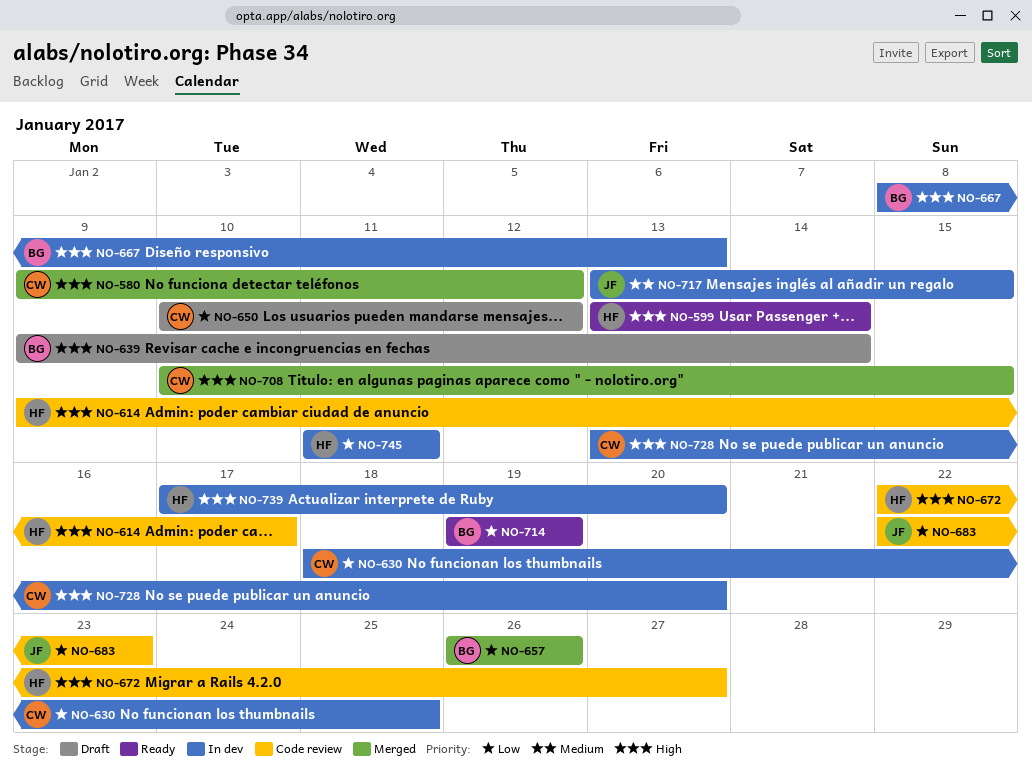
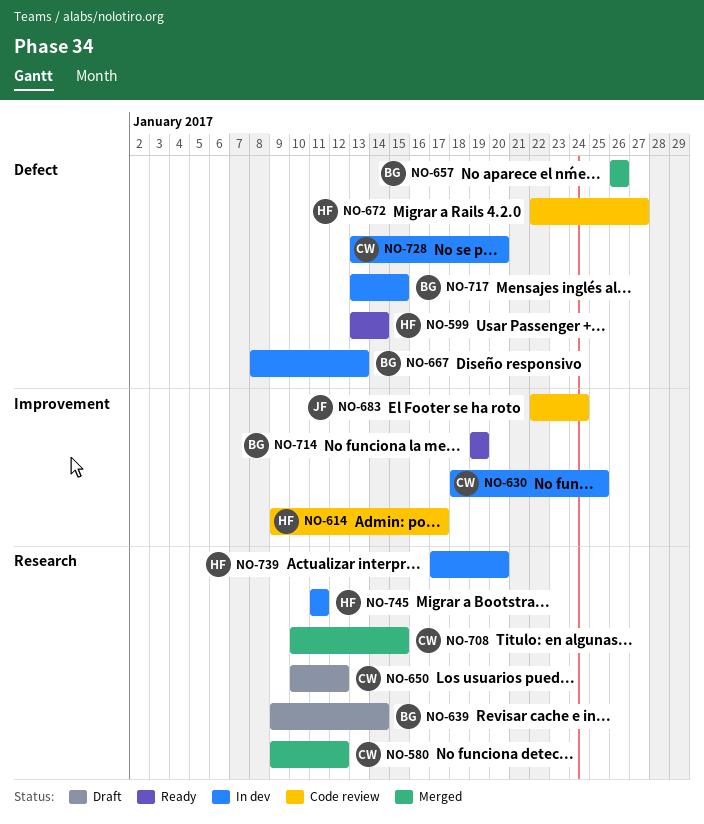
NO-683, due: Jan 23 -> Jan 24
NO-717, owner: JF -> BG

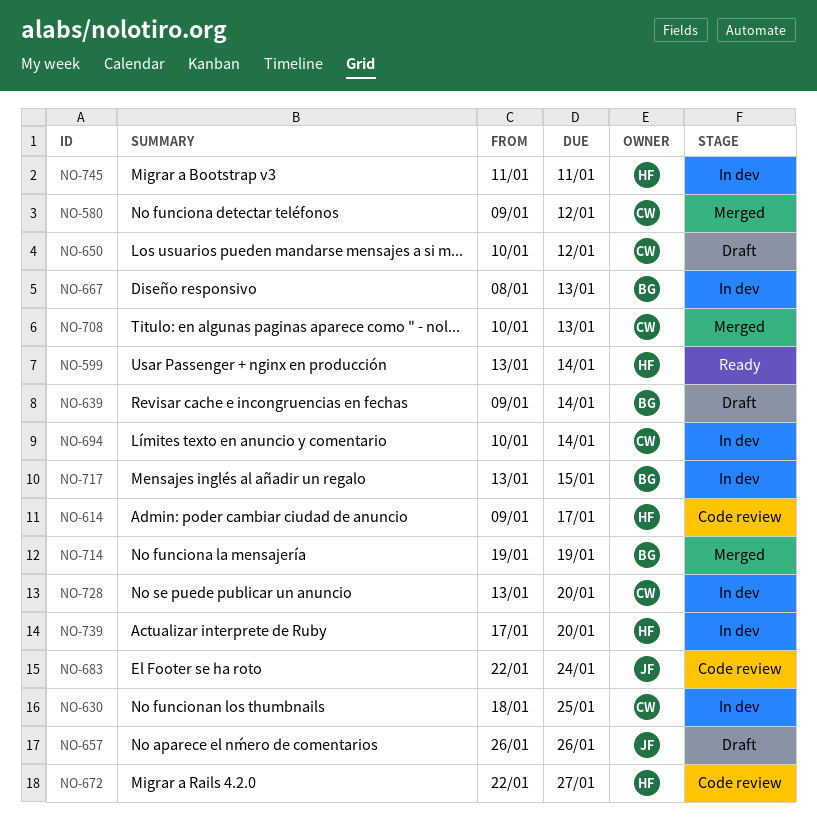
NO-657, status: Merged -> Draft
NO-657, owner: BG -> JF
NO-694: none -> present
NO-708, due: Jan 15 -> Jan 13
NO-714, status: Ready -> Merged

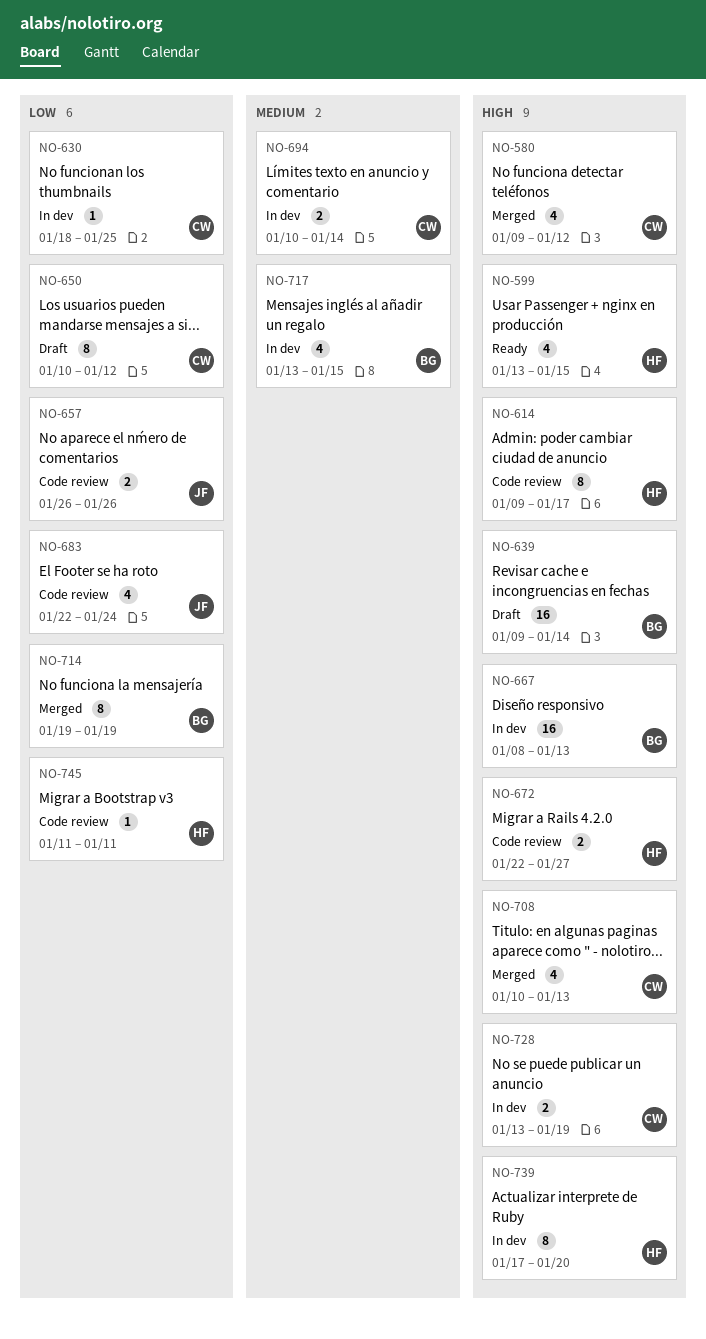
NO-599, due: Jan 14 -> Jan 15
NO-657, status: Draft -> Code review
NO-728, due: Jan 20 -> Jan 19
NO-745, status: In dev -> Code review

